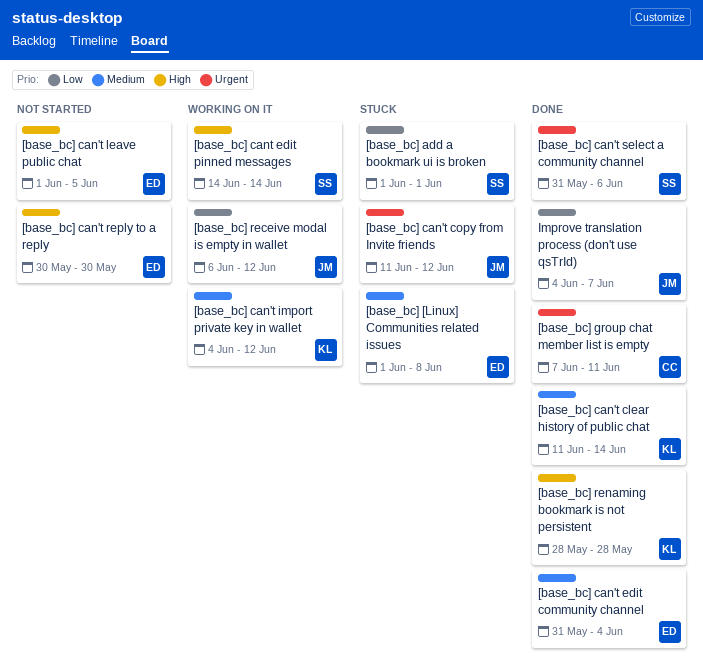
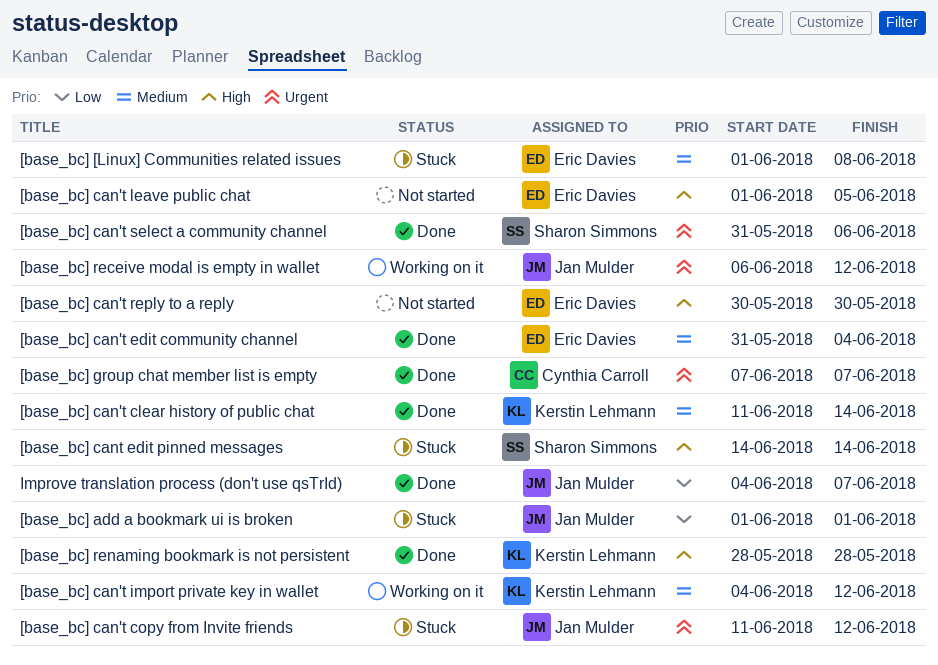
[base_bc] add a bookmark ui is broken, owner: Sharon Simmons -> Jan Mulder
[base_bc] cant edit pinned messages, status: Working on it -> Stuck
[base_bc] group chat member list is empty, due: Jun 11 -> Jun 7
[base_bc] receive modal is empty in wallet, priority: Low -> Urgent

